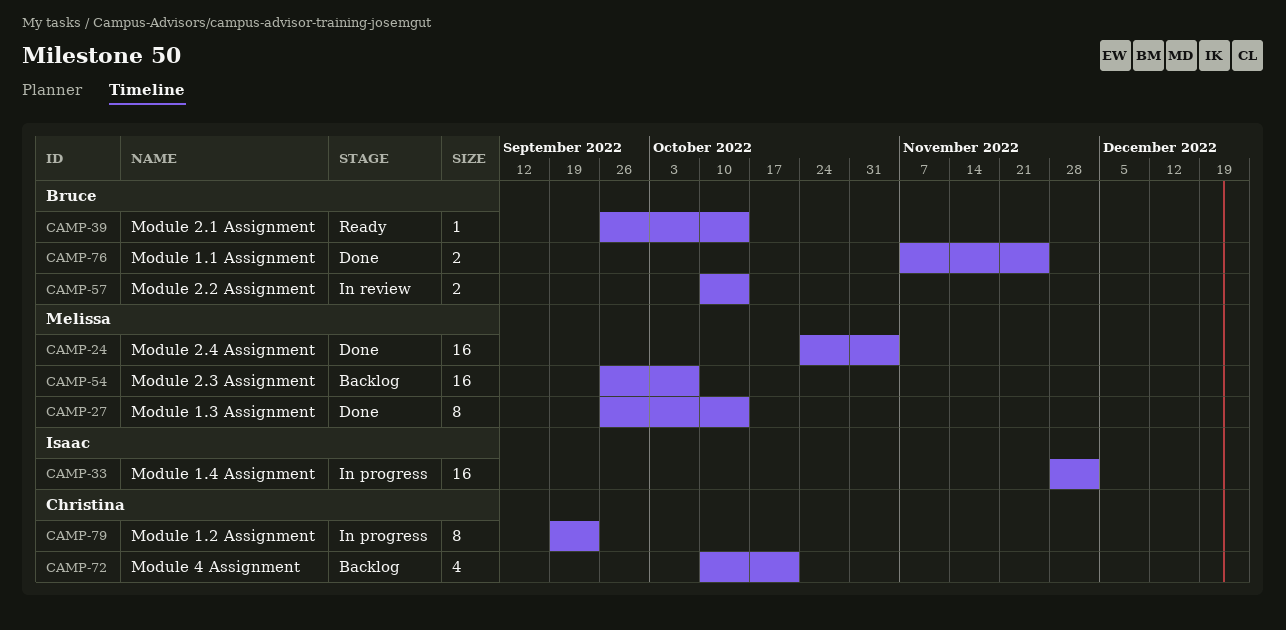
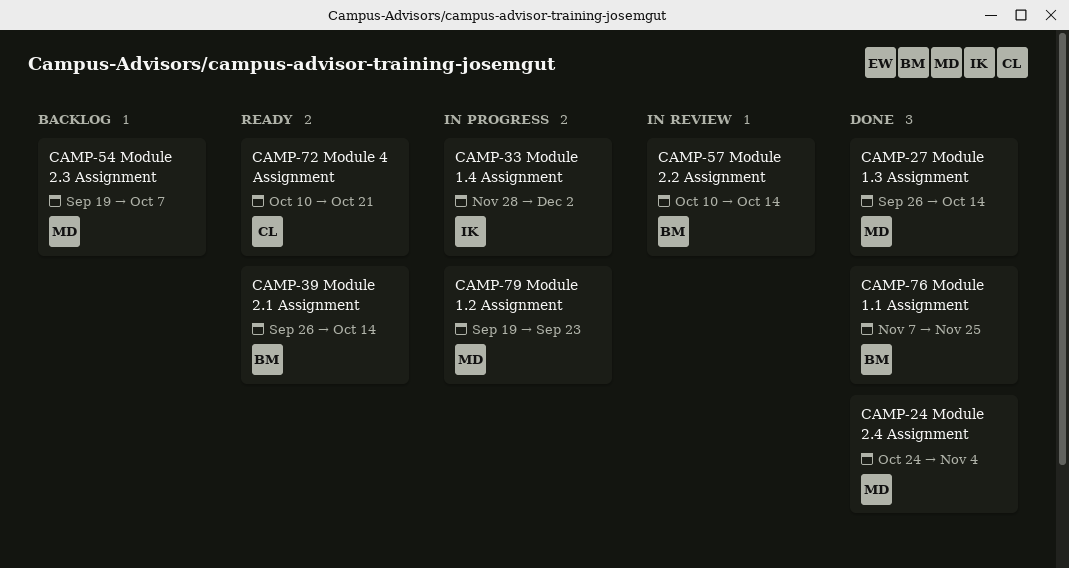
CAMP-54, start: Sep 26 -> Sep 19
CAMP-72, status: Backlog -> Ready
CAMP-79, owner: Christina -> Melissa

